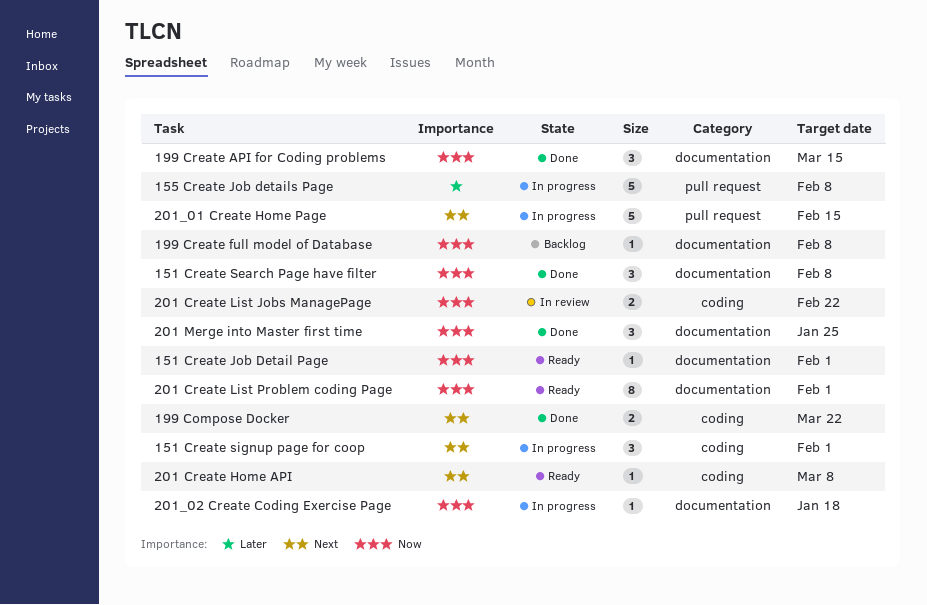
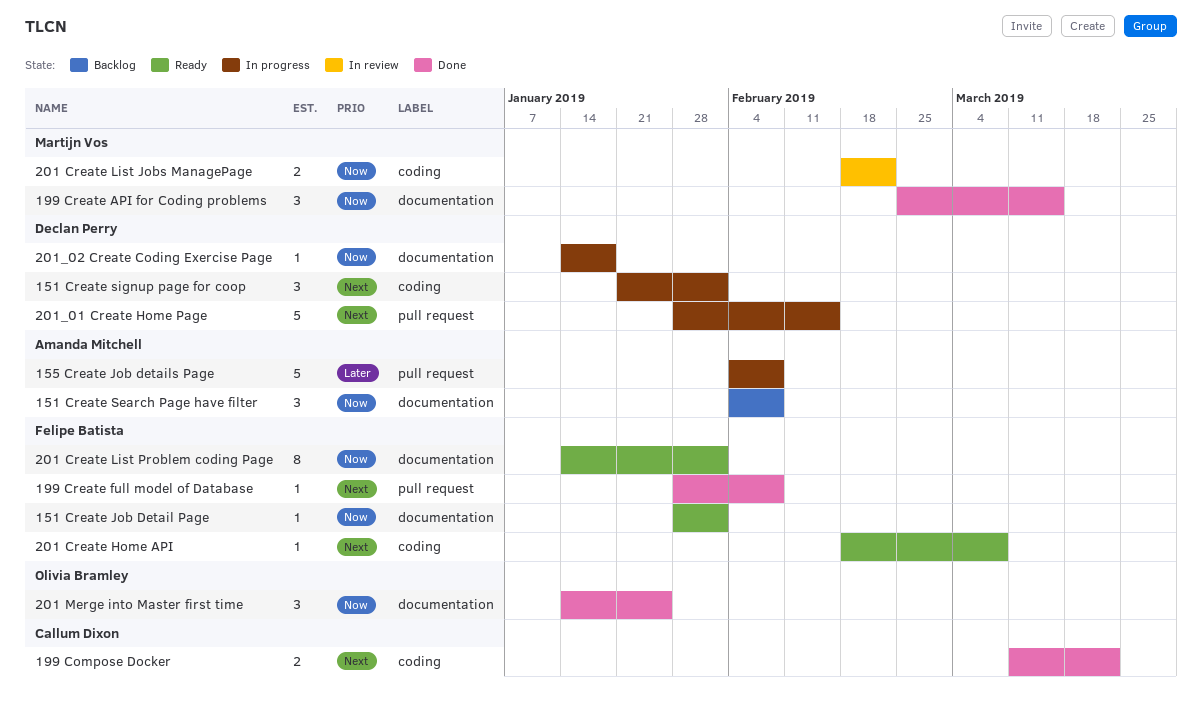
151 Create Search Page have filter, status: Done -> Backlog
199 Create full model of Database, status: Backlog -> Done
199 Create full model of Database, priority: Now -> Next
199 Create full model of Database, label: documentation -> pull request

